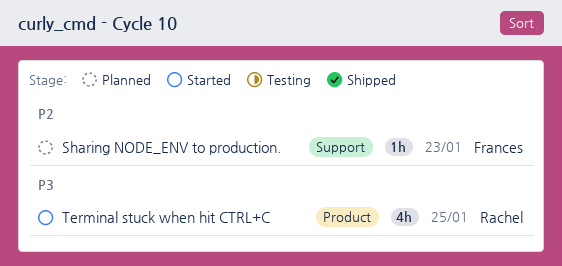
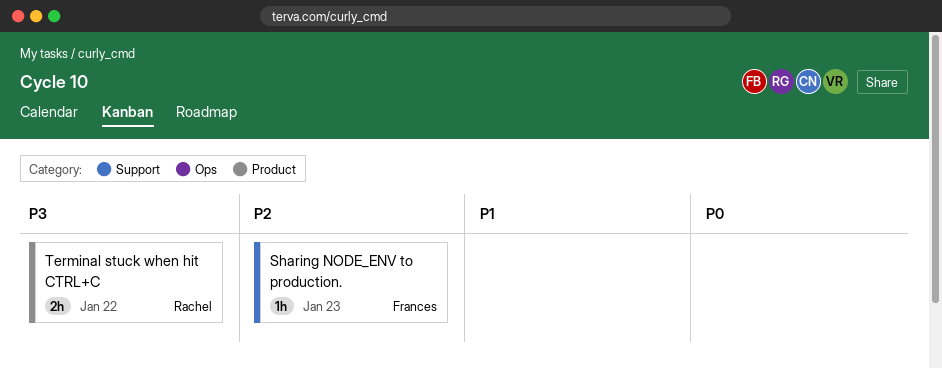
Terminal stuck when hit CTRL+C, estimate: 4h -> 2h
Terminal stuck when hit CTRL+C, due: Jan 25 -> Jan 22

